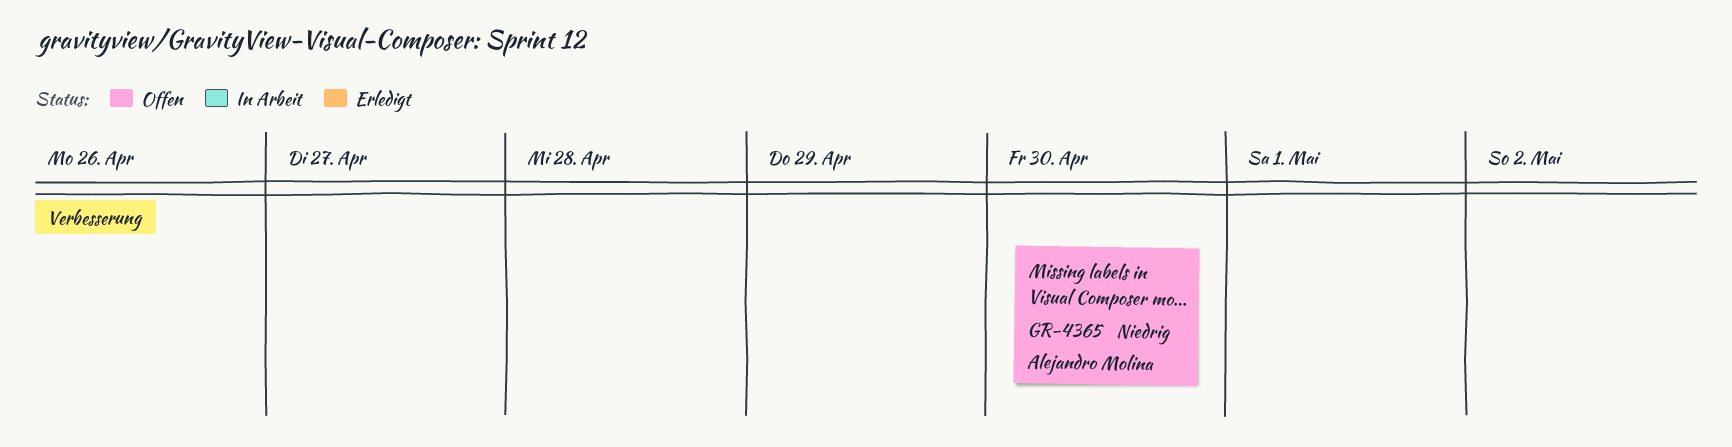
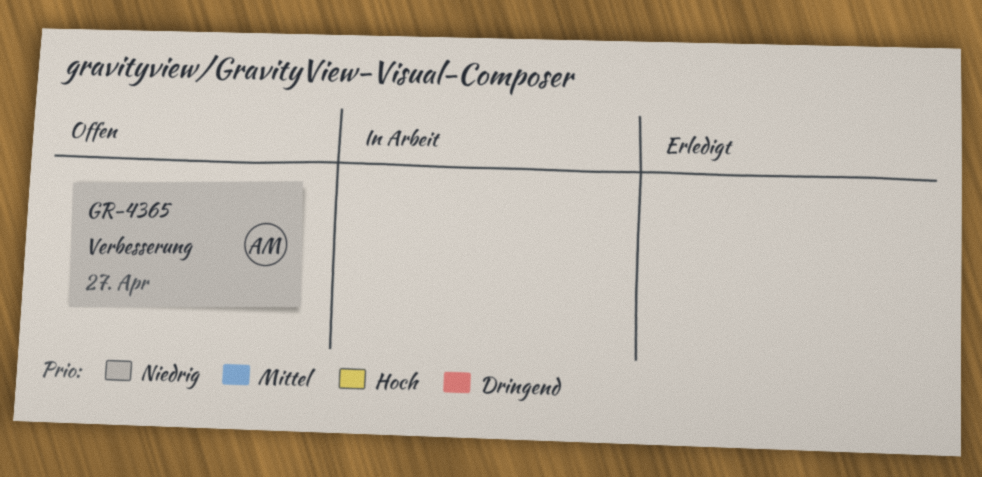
GR-4365, due: Apr 30 -> Apr 27

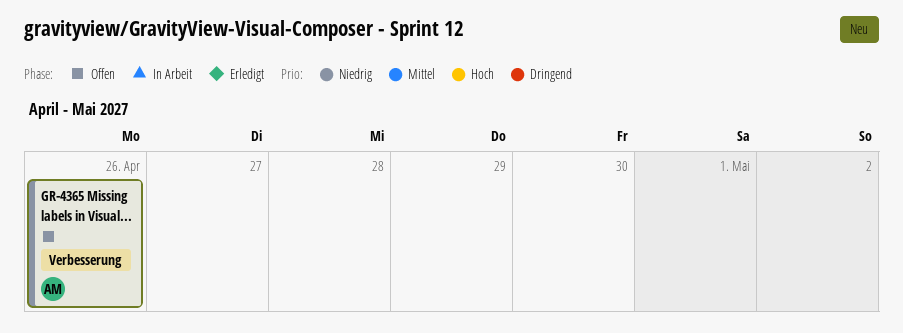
GR-4365, due: Apr 27 -> Apr 26

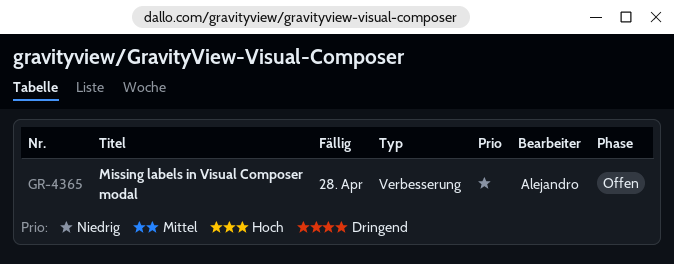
GR-4365, due: Apr 26 -> Apr 28

